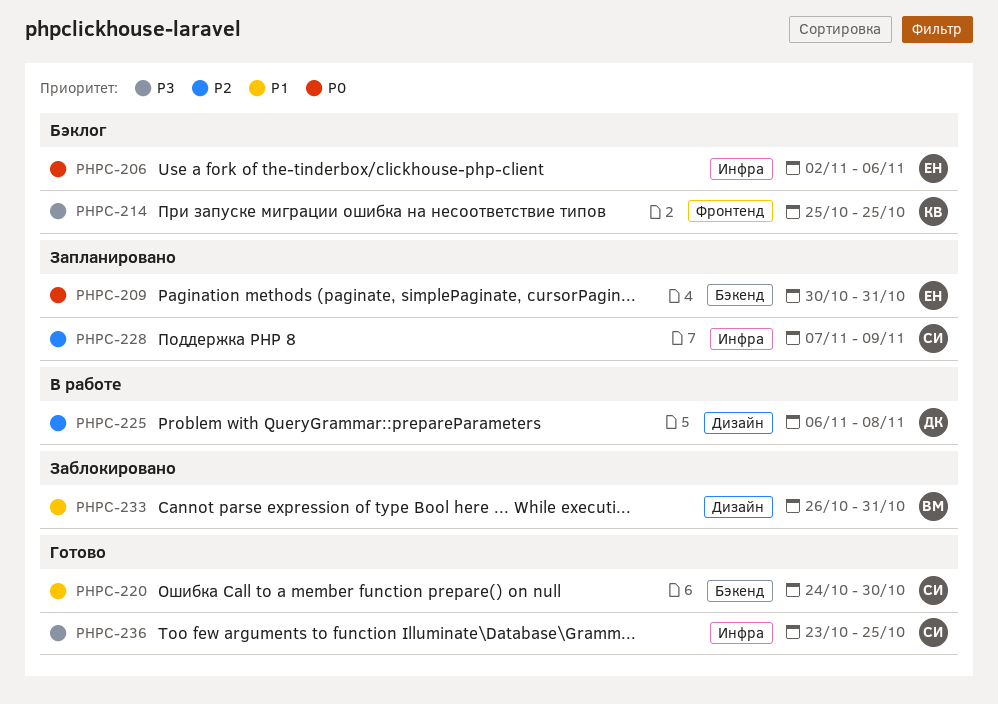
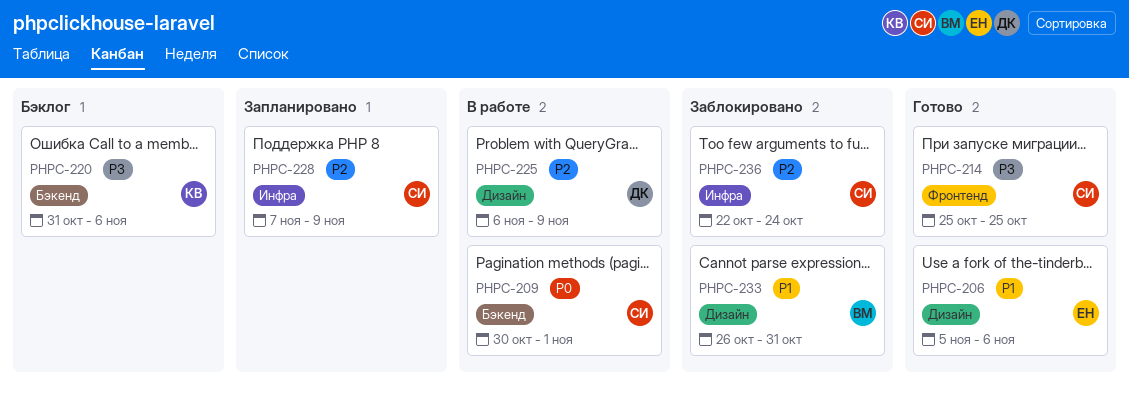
PHPC-206, status: Бэклог -> Готово
PHPC-206, priority: P0 -> P1
PHPC-206, label: Инфра -> Дизайн
PHPC-206, start: Nov 2 -> Nov 5
PHPC-209, status: Запланировано -> В работе
PHPC-209, owner: ЕН -> СИ
PHPC-209, due: Oct 31 -> Nov 1
PHPC-214, status: Бэклог -> Готово
PHPC-214, owner: КВ -> СИ
PHPC-220, status: Готово -> Бэклог
PHPC-220, owner: СИ -> КВ
PHPC-220, priority: P1 -> P3
PHPC-220, start: Oct 24 -> Oct 31
PHPC-220, due: Oct 30 -> Nov 6
PHPC-225, due: Nov 8 -> Nov 9
PHPC-236, status: Готово -> Заблокировано
PHPC-236, priority: P3 -> P2
PHPC-236, start: Oct 23 -> Oct 22
PHPC-236, due: Oct 25 -> Oct 24

